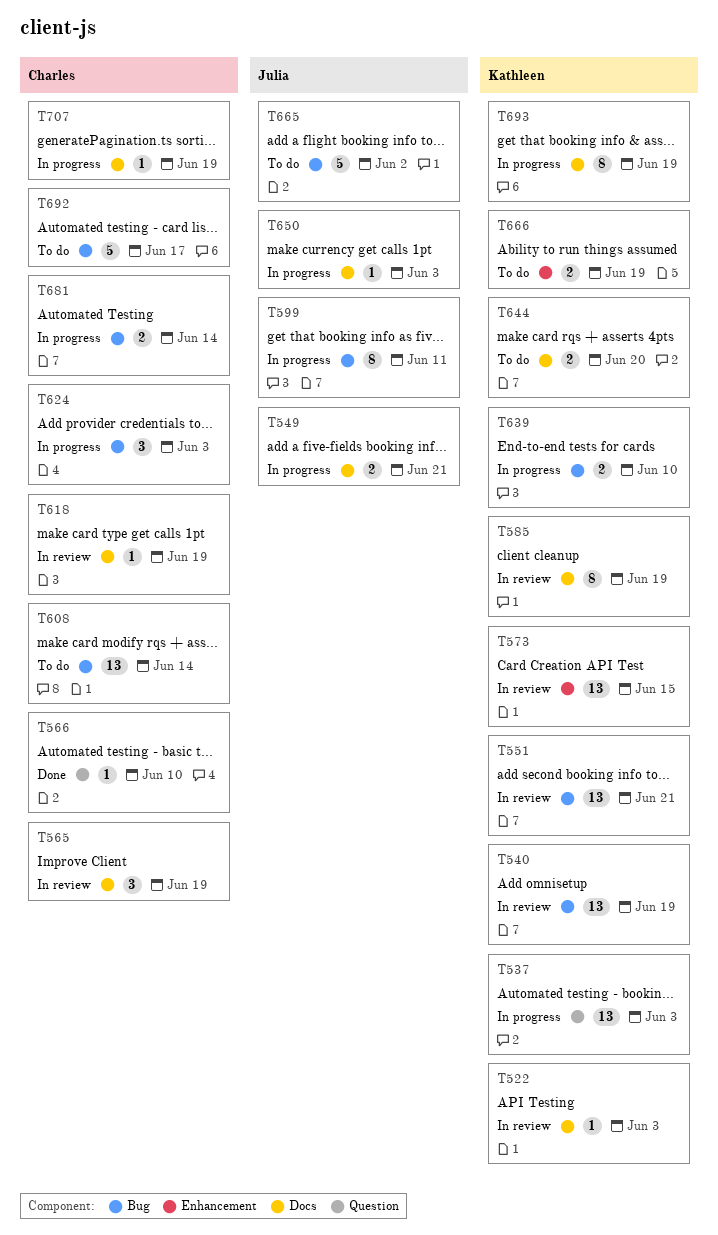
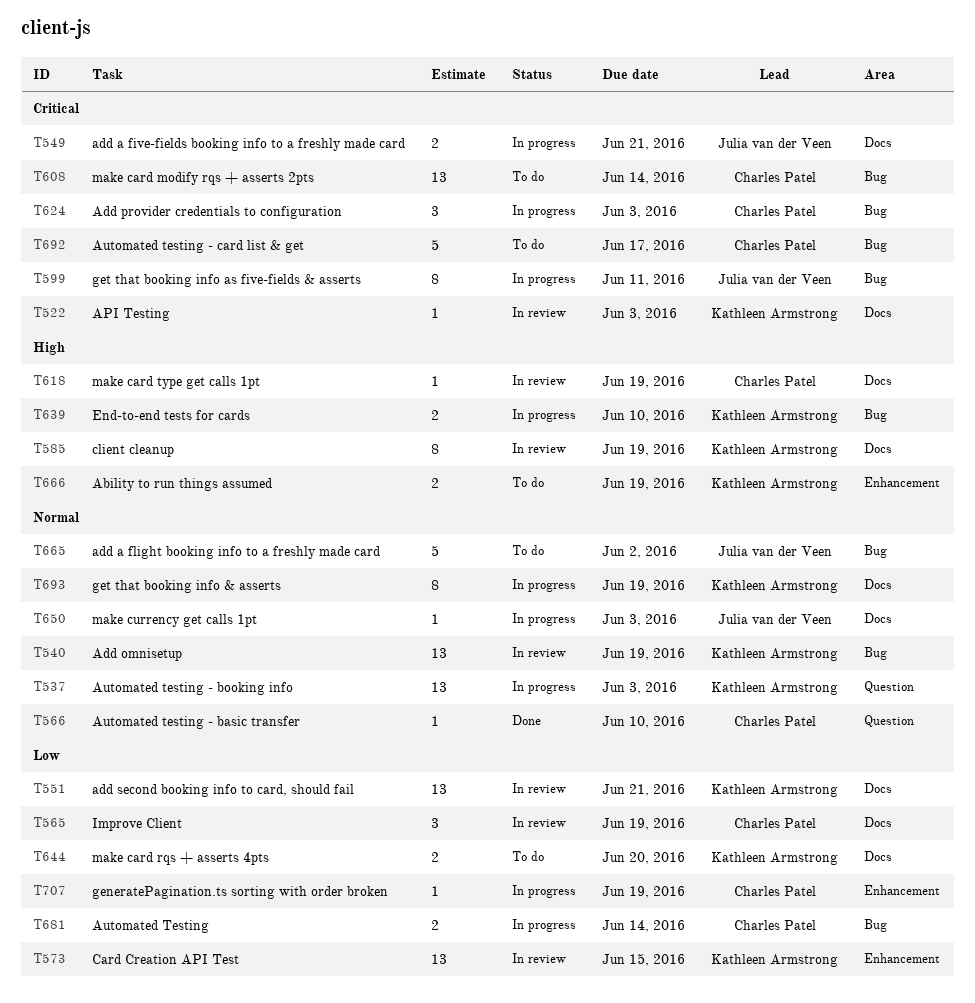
T551, label: Bug -> Docs
T707, label: Docs -> Enhancement

